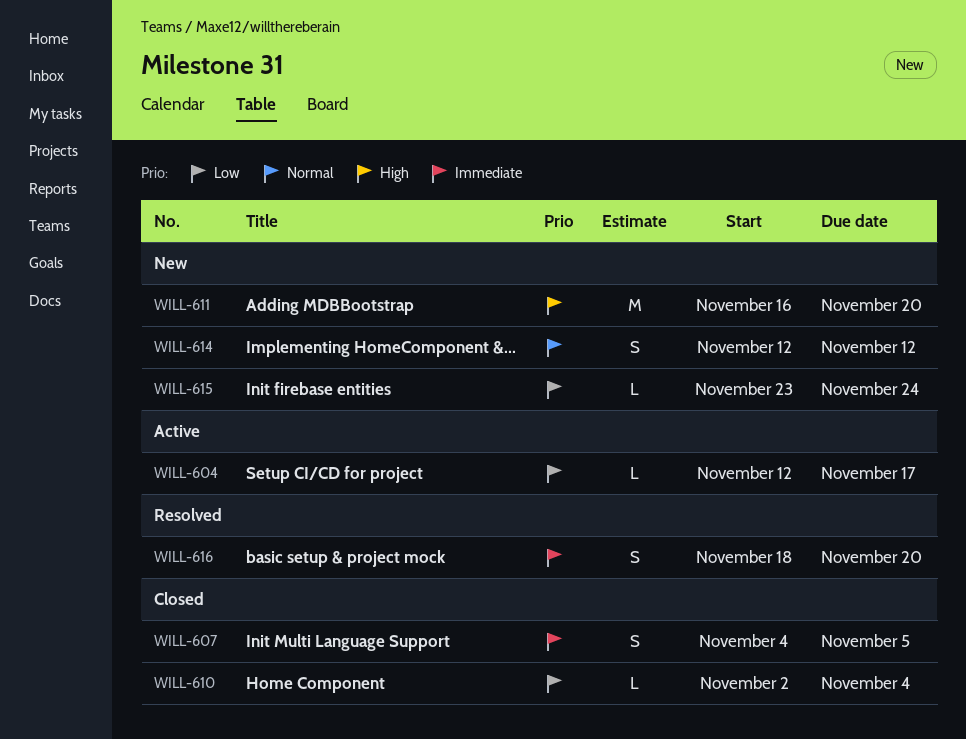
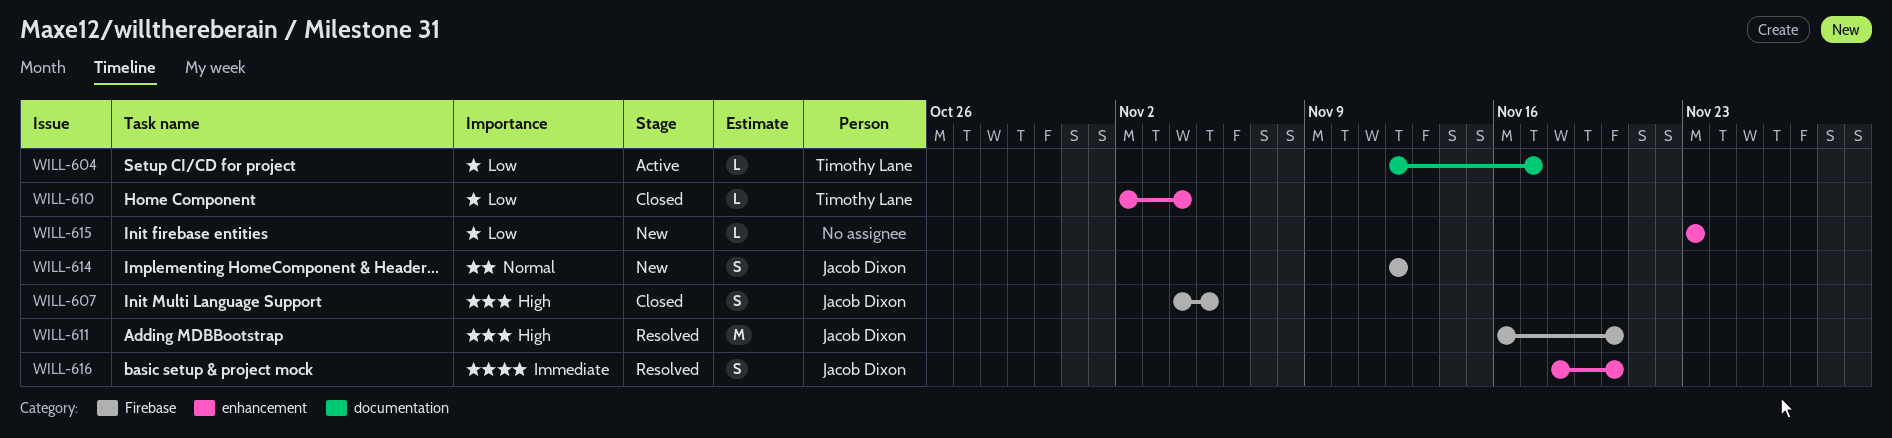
WILL-607, priority: Immediate -> High
WILL-611, status: New -> Resolved
WILL-615, due: Nov 24 -> Nov 23

